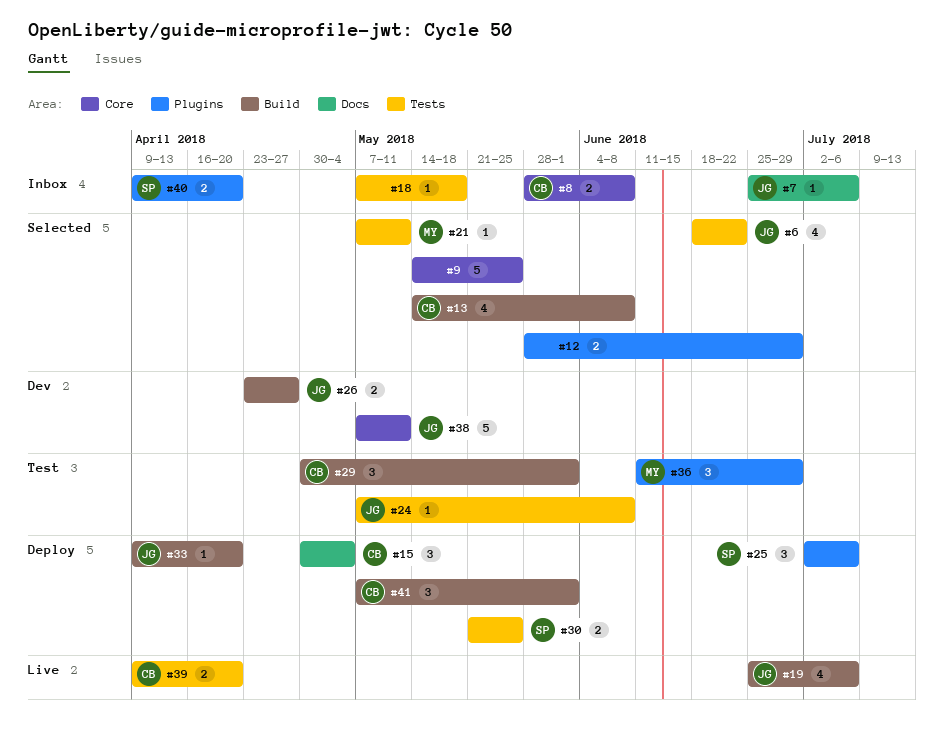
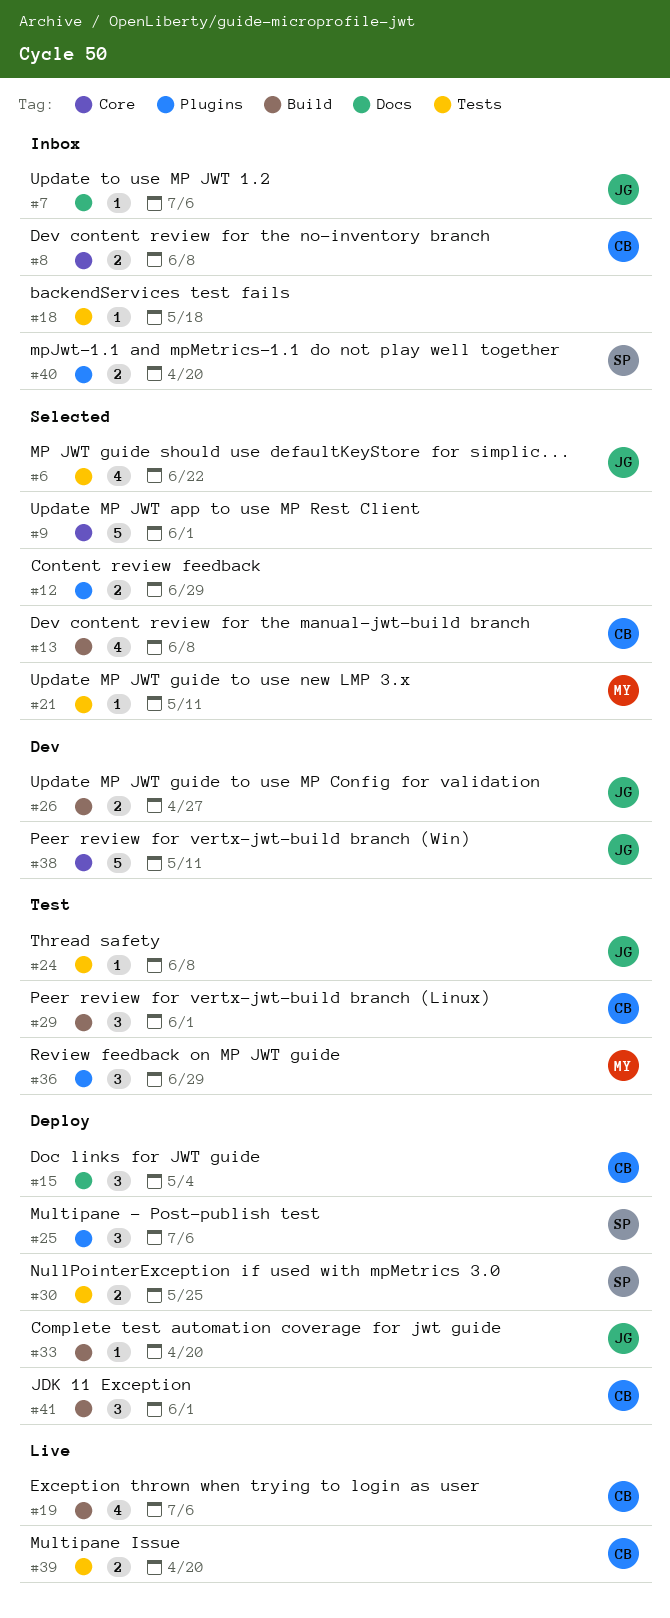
#9, due: May 25 -> Jun 1
#19, owner: JG -> CB

